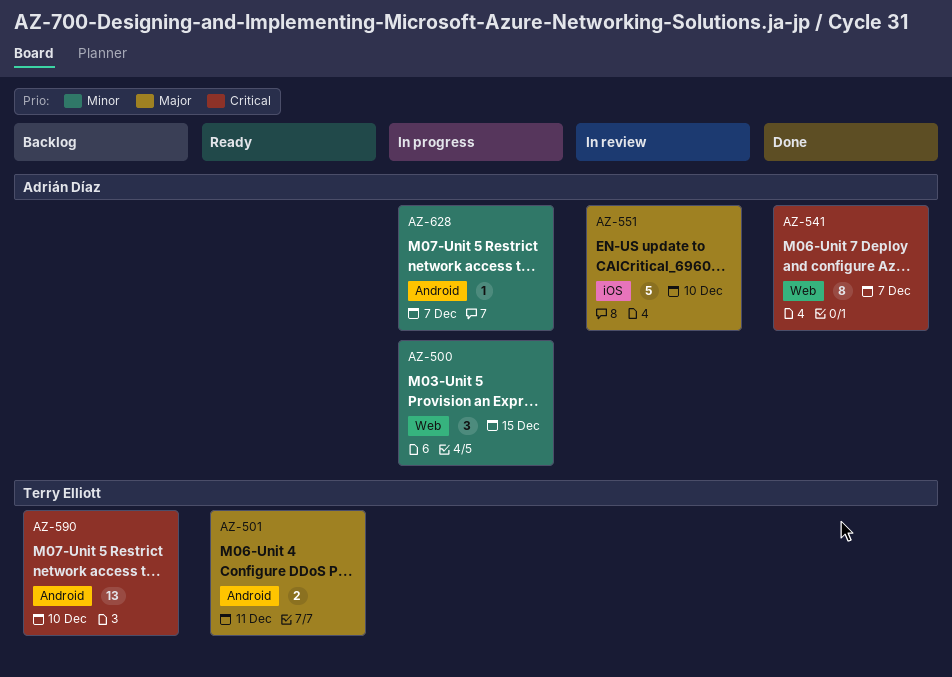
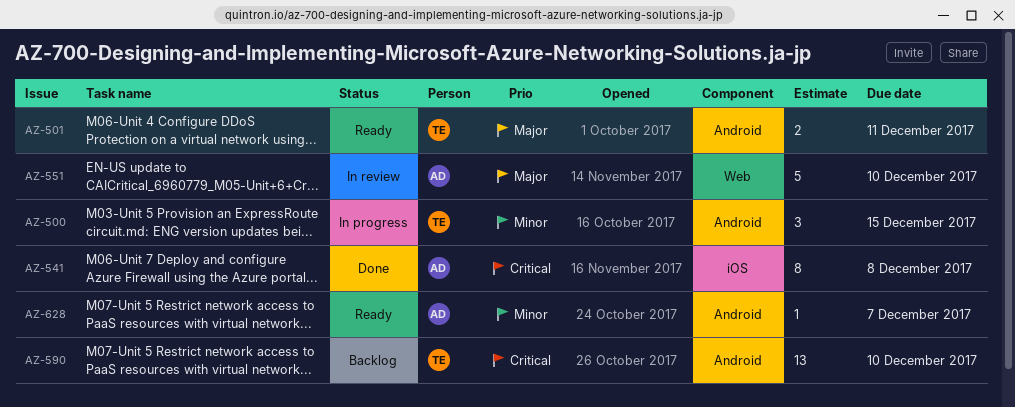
AZ-500, owner: Adrián Díaz -> Terry Elliott
AZ-500, label: Web -> Android
AZ-541, label: Web -> iOS
AZ-541, due: Dec 7 -> Dec 8
AZ-551, label: iOS -> Web
AZ-628, status: In progress -> Ready

